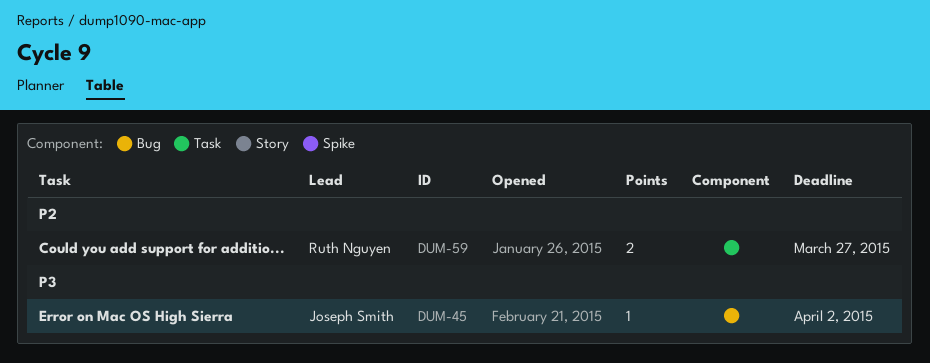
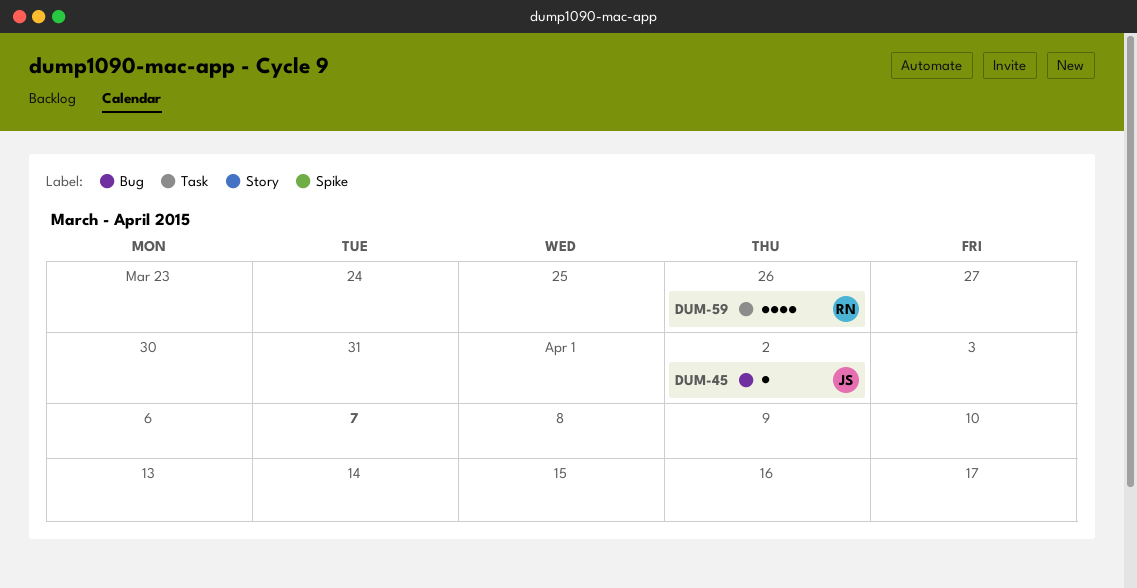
DUM-59, estimate: 2 -> 4
DUM-59, due: Mar 27 -> Mar 26

